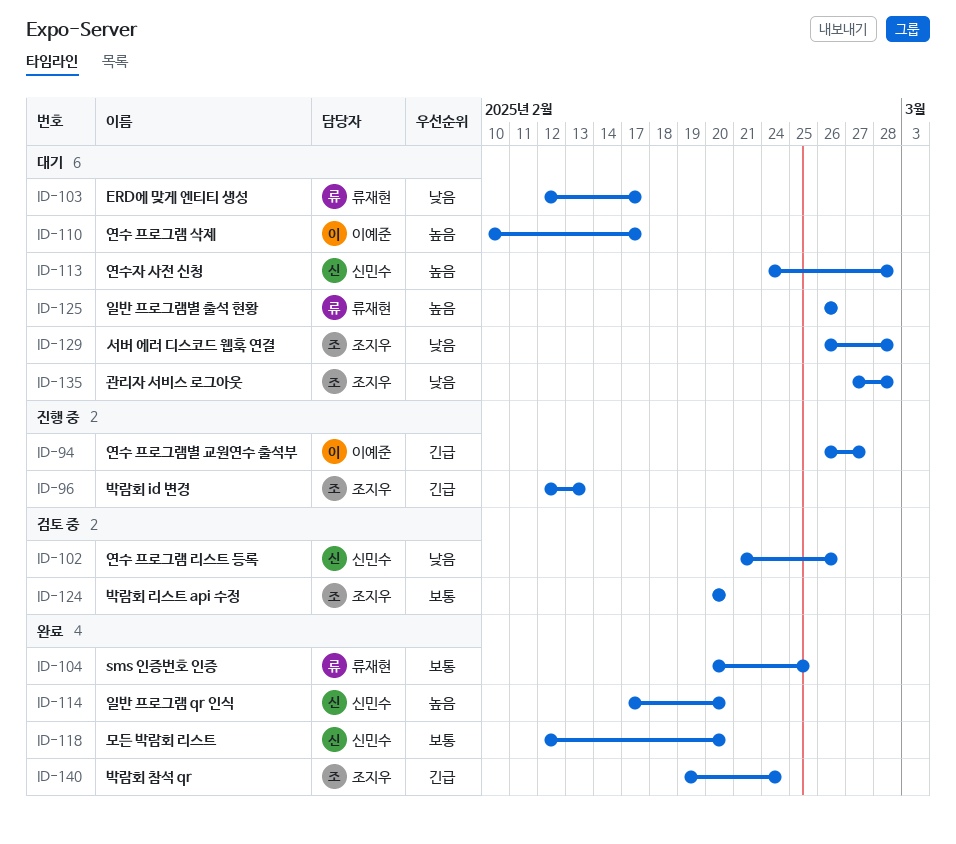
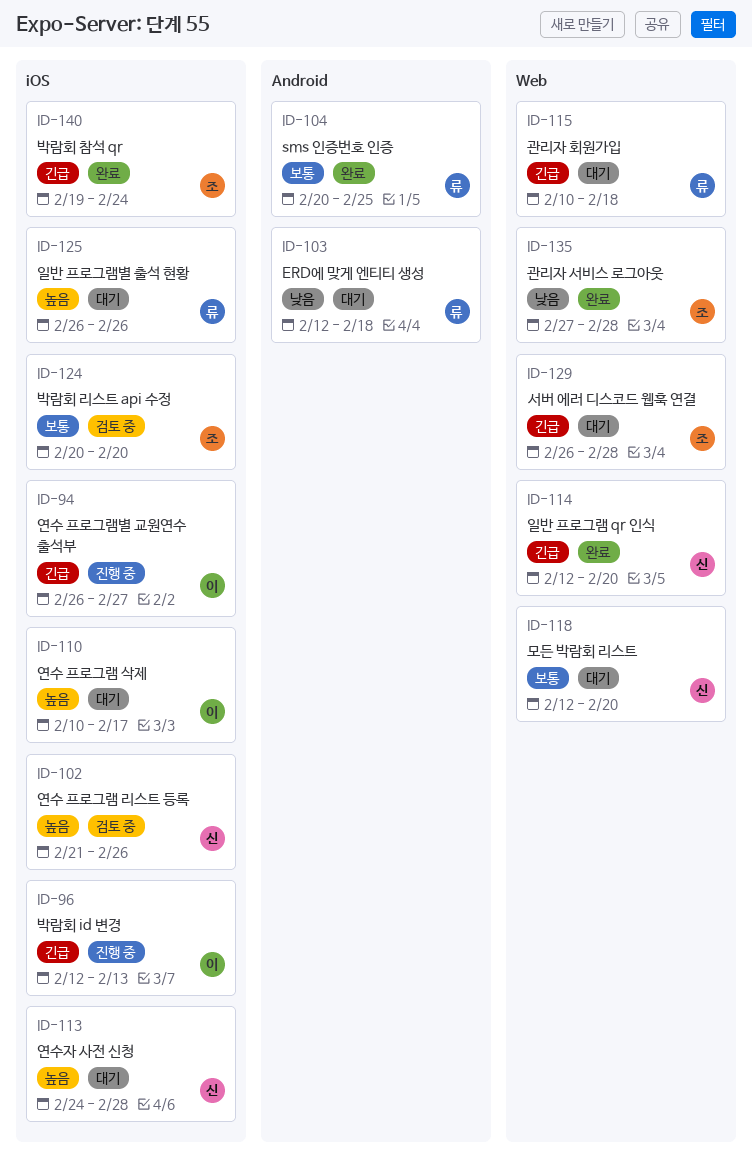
ID-96, owner: 조지우 -> 이예준
ID-102, priority: 낮음 -> 높음
ID-103, due: Feb 17 -> Feb 18
ID-114, priority: 높음 -> 긴급
ID-114, start: Feb 17 -> Feb 12
ID-115: none -> present
ID-118, status: 완료 -> 대기
ID-129, priority: 낮음 -> 긴급
ID-135, status: 대기 -> 완료

